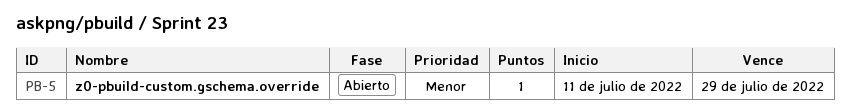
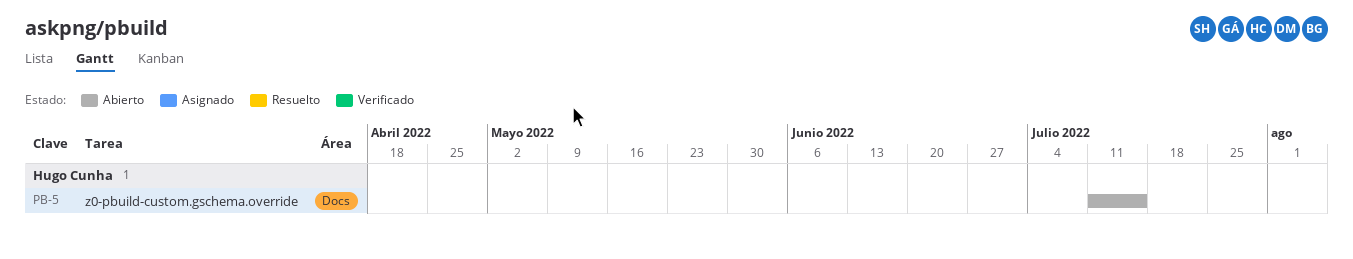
PB-5, due: Jul 29 -> Jul 15

